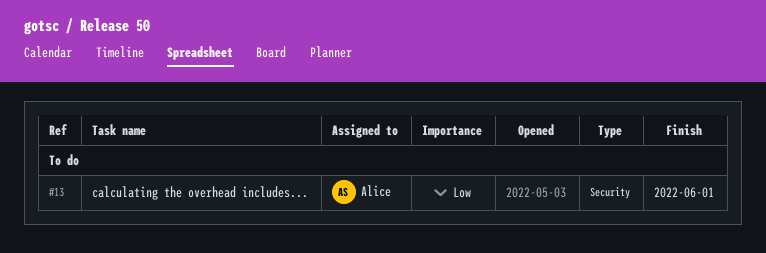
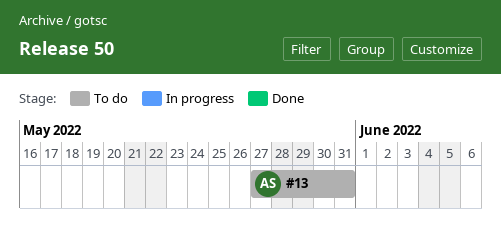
#13, due: Jun 1 -> May 31

